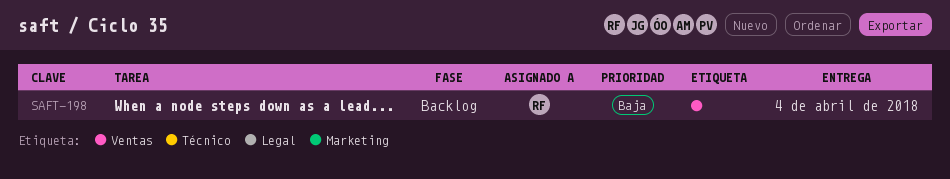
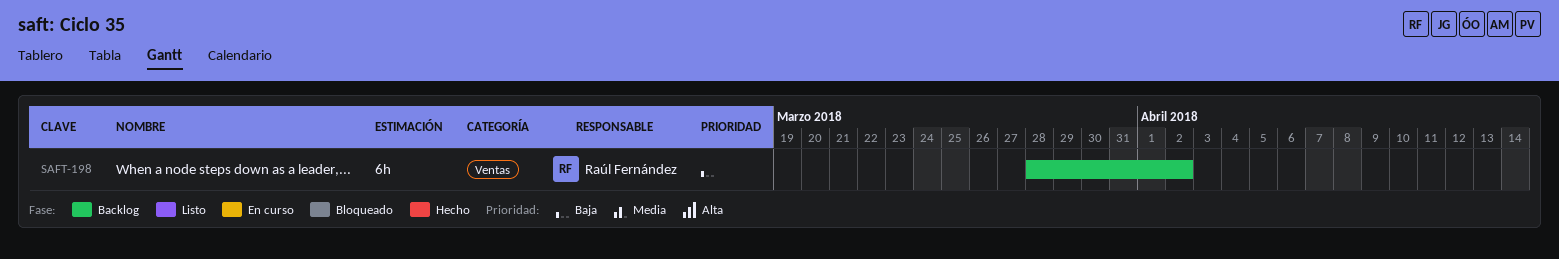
SAFT-198, due: Apr 4 -> Apr 2

